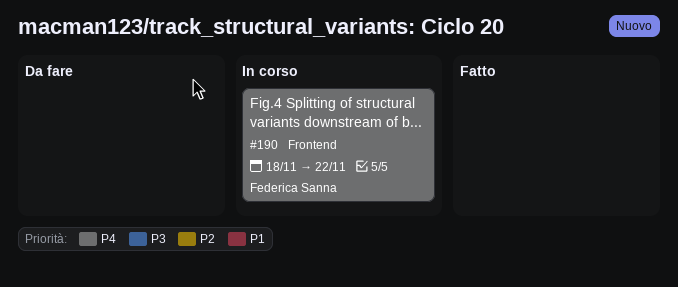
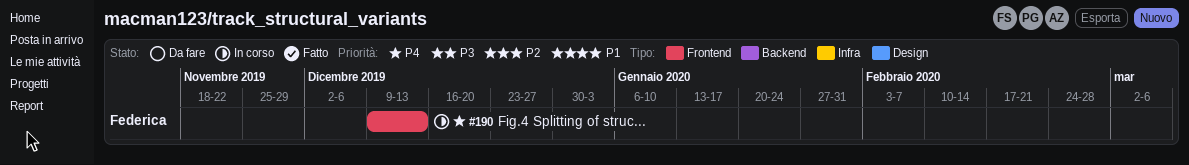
#190, start: Nov 18 -> Dec 9
#190, due: Nov 22 -> Dec 13

